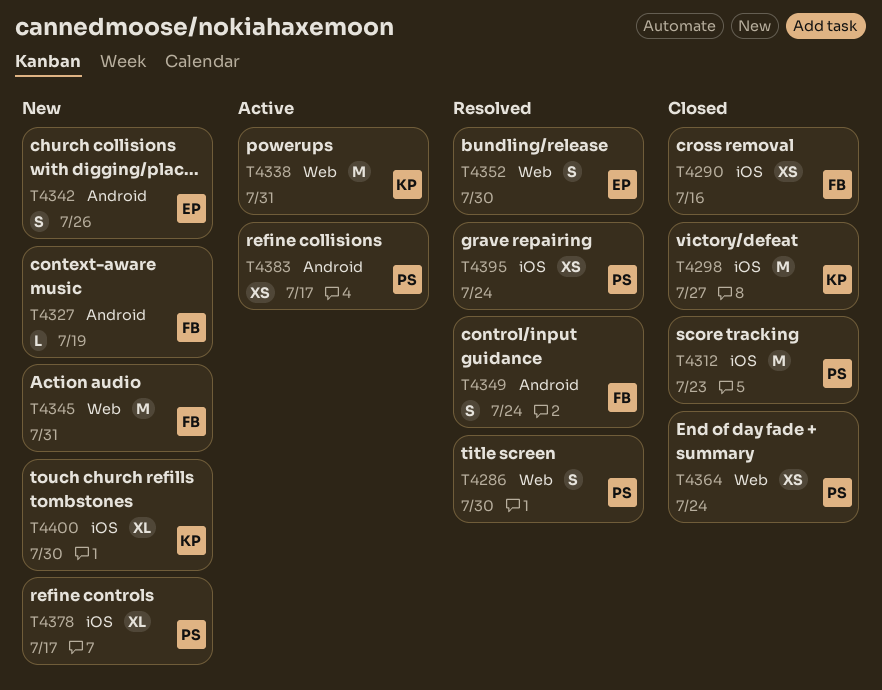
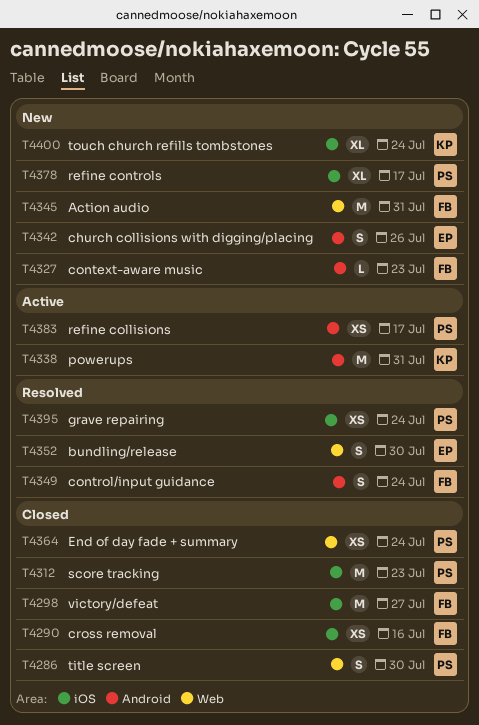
T4286, status: Resolved -> Closed
T4298, owner: KP -> FB
T4327, due: Jul 19 -> Jul 23
T4338, label: Web -> Android
T4400, due: Jul 30 -> Jul 24

